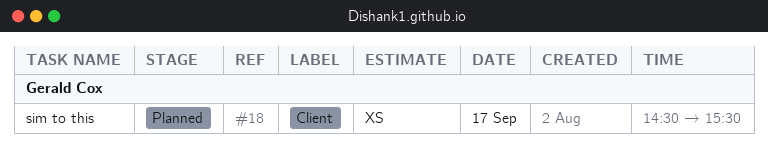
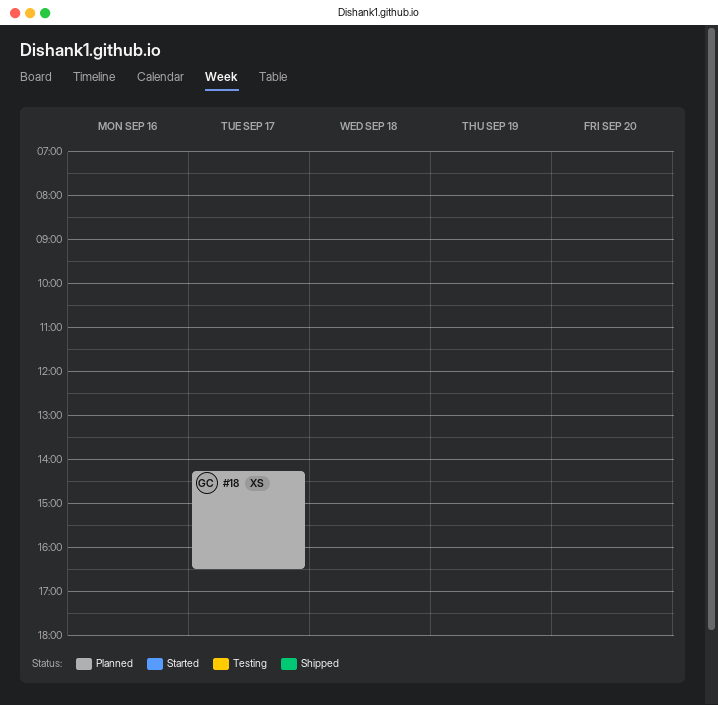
#18, begins: 14:30 -> 14:15
#18, ends: 15:30 -> 16:30

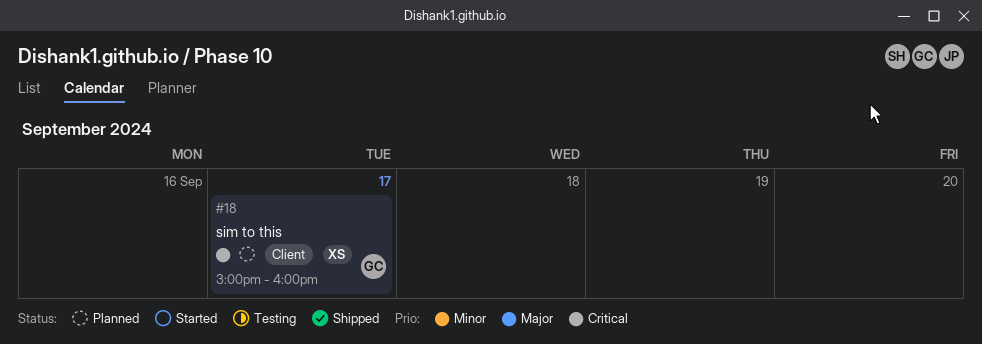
#18, begins: 14:15 -> 15:00
#18, ends: 16:30 -> 16:00

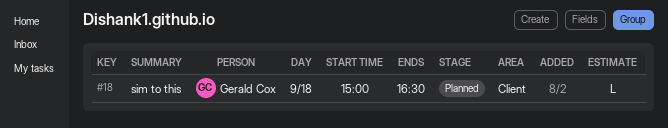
#18, estimate: XS -> L
#18, day: Sep 17 -> Sep 18
#18, ends: 16:00 -> 16:30

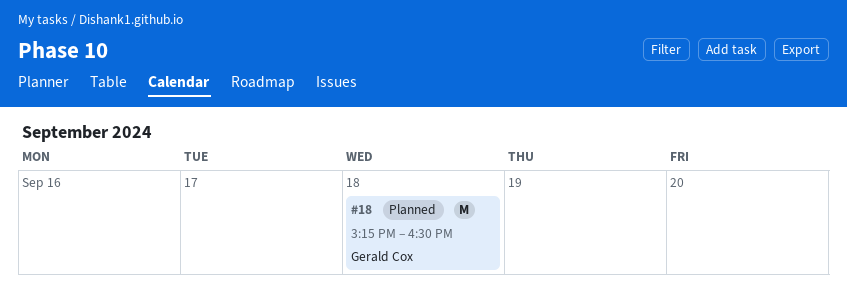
#18, estimate: L -> M
#18, begins: 15:00 -> 15:15

